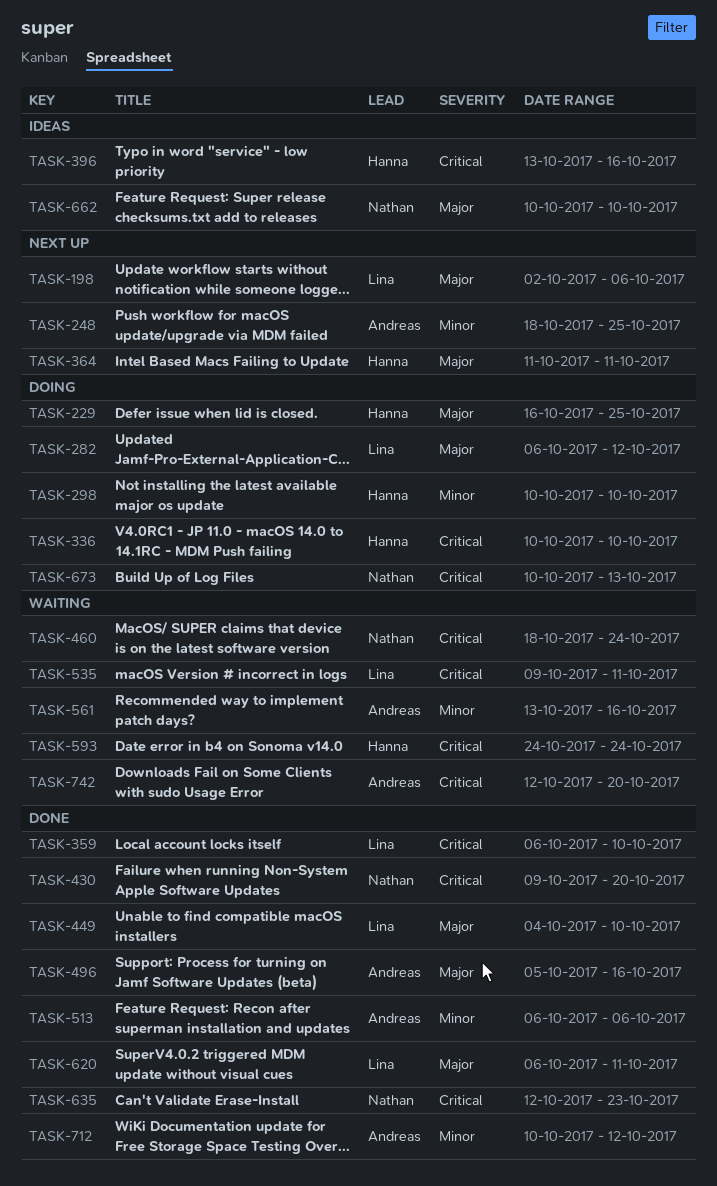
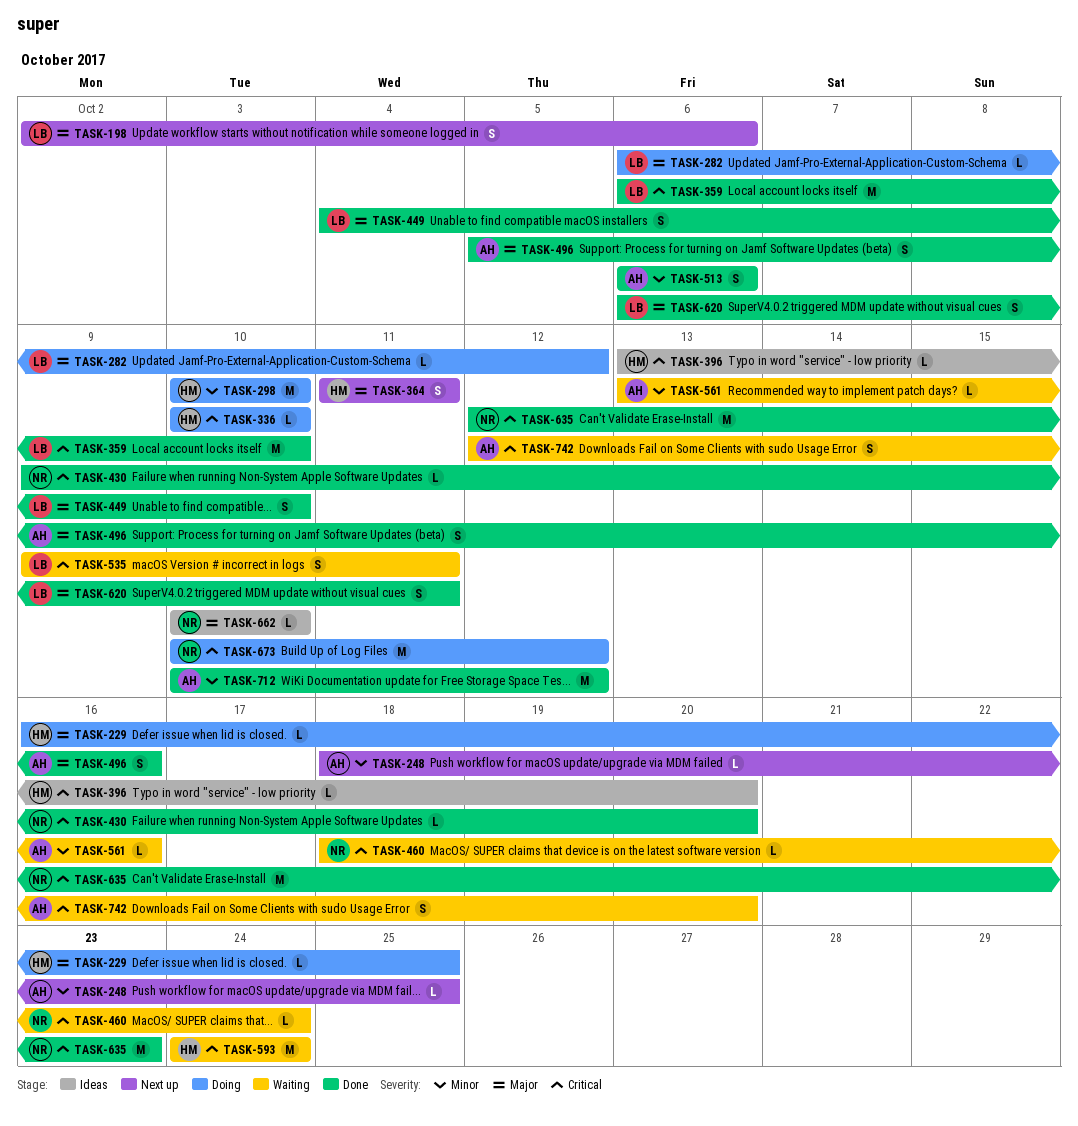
TASK-396, due: Oct 16 -> Oct 20
TASK-673, due: Oct 13 -> Oct 12

